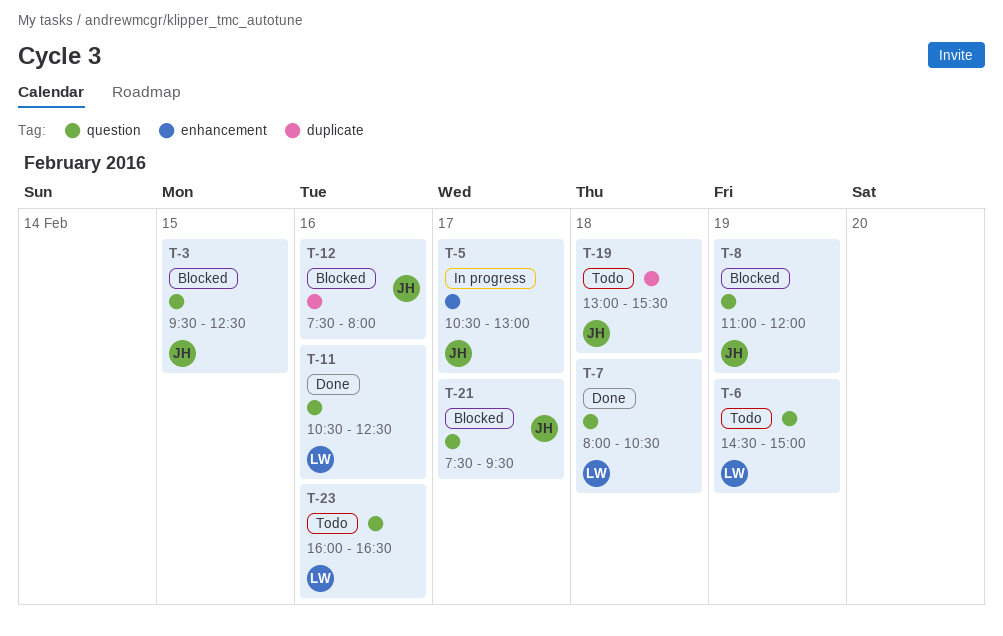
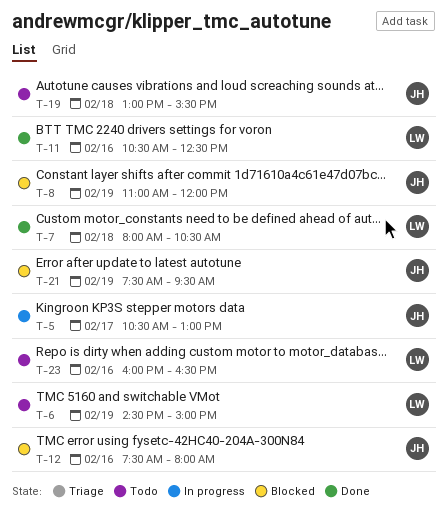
T-3: present -> none
T-21, day: Feb 17 -> Feb 19

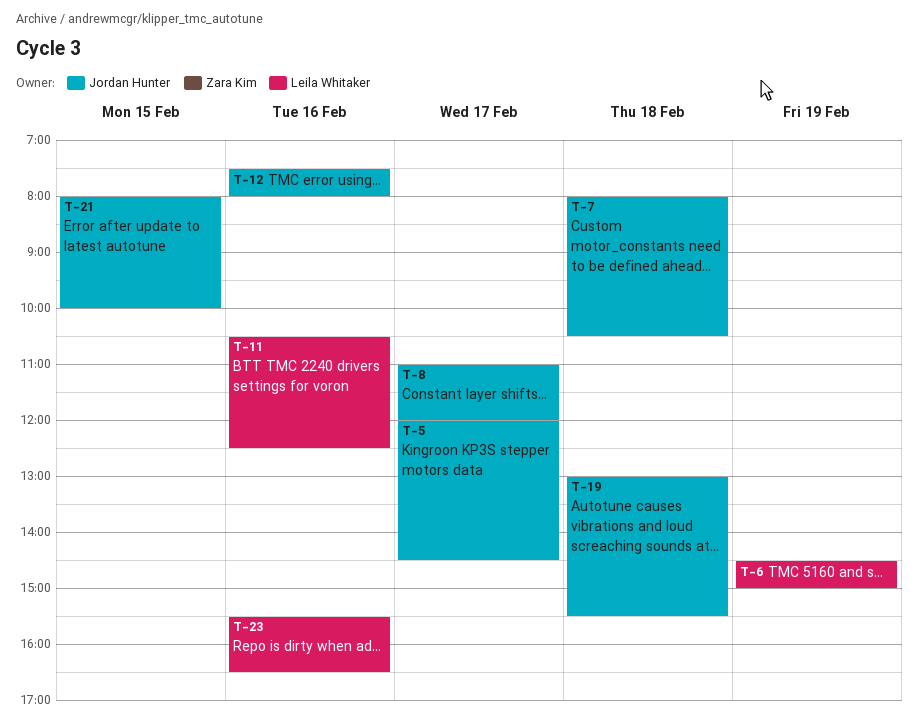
T-5, begins: 10:30 -> 12:00
T-5, ends: 13:00 -> 14:30
T-7, owner: Leila Whitaker -> Jordan Hunter
T-8, day: Feb 19 -> Feb 17
T-21, day: Feb 19 -> Feb 15
T-21, begins: 07:30 -> 08:00
T-21, ends: 09:30 -> 10:00
T-23, begins: 16:00 -> 15:30

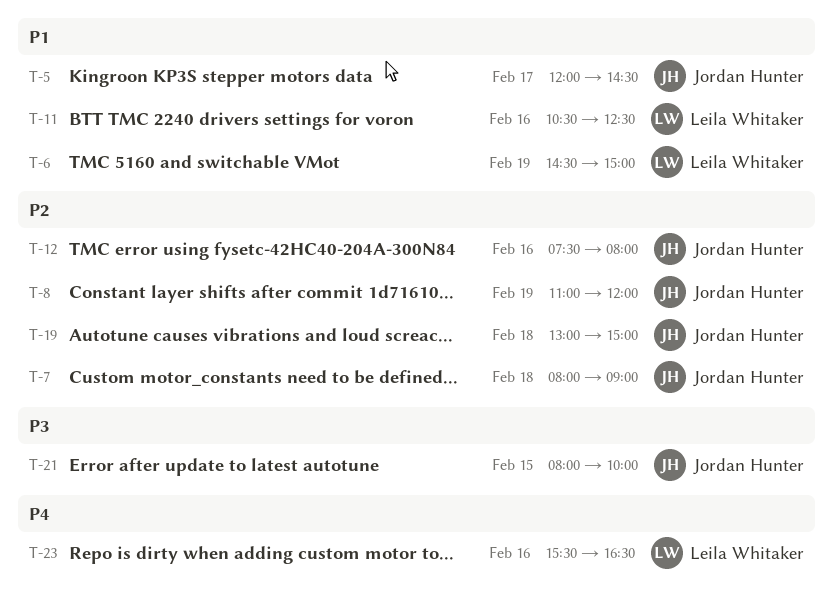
T-7, ends: 10:30 -> 09:00
T-8, day: Feb 17 -> Feb 19
T-19, ends: 15:30 -> 15:00

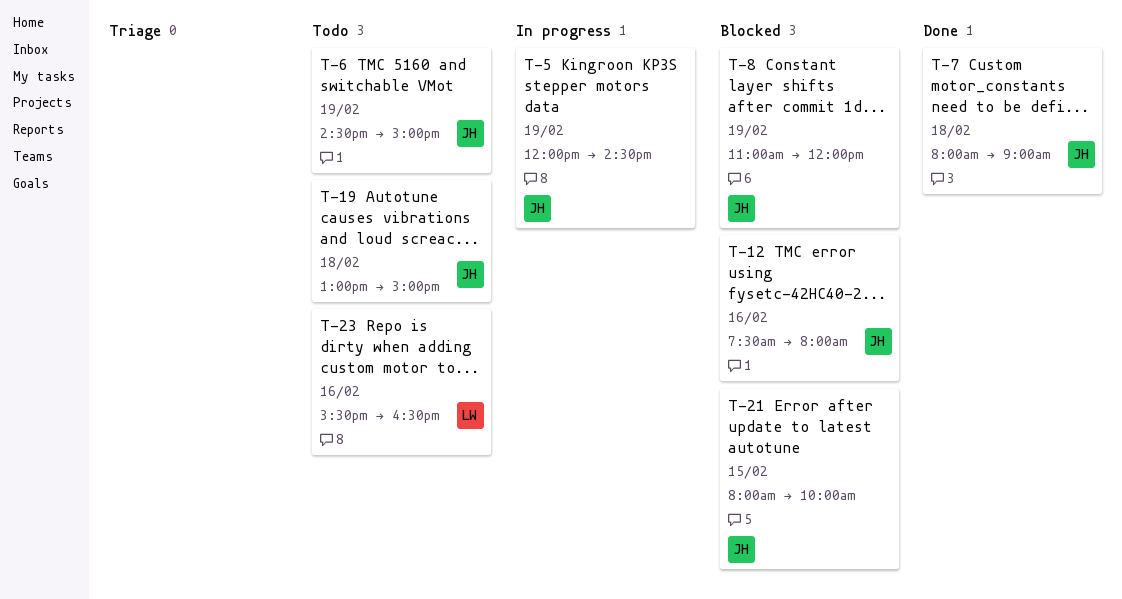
T-5, day: Feb 17 -> Feb 19
T-6, owner: Leila Whitaker -> Jordan Hunter
T-11: present -> none

